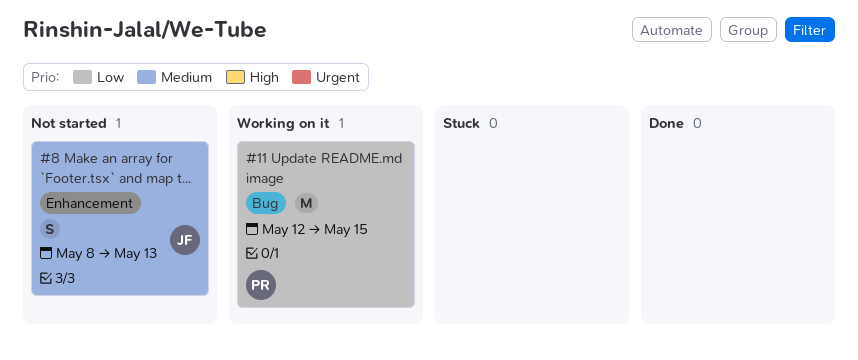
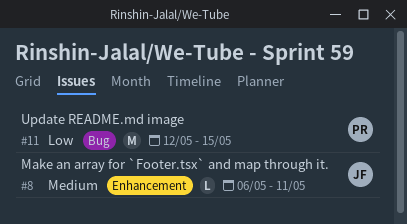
#8, estimate: S -> L
#8, start: May 8 -> May 6
#8, due: May 13 -> May 11

